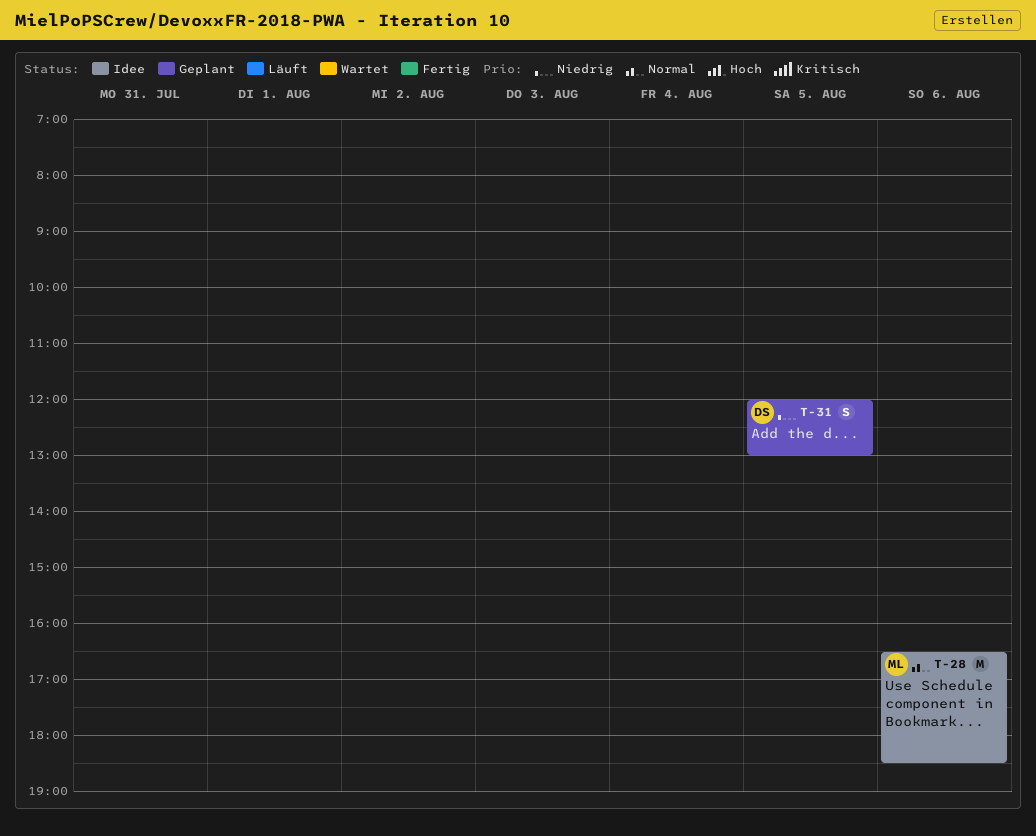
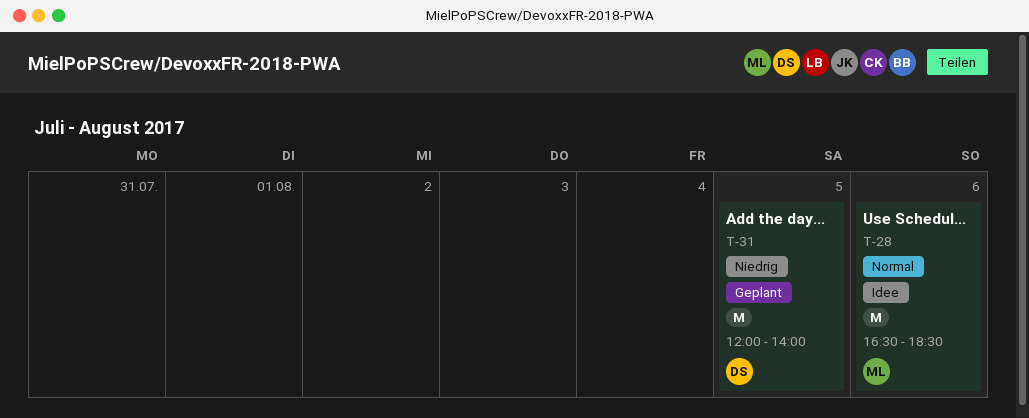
T-31, estimate: S -> M
T-31, ends: 13:00 -> 14:00

